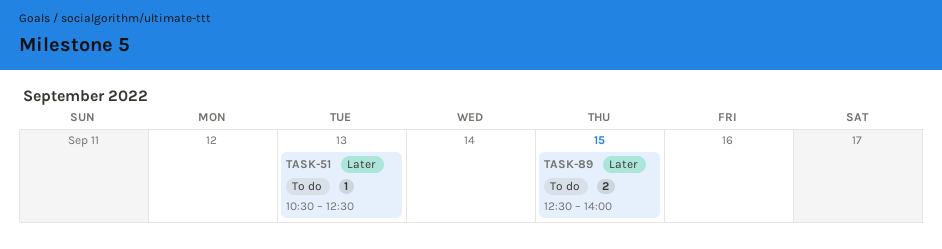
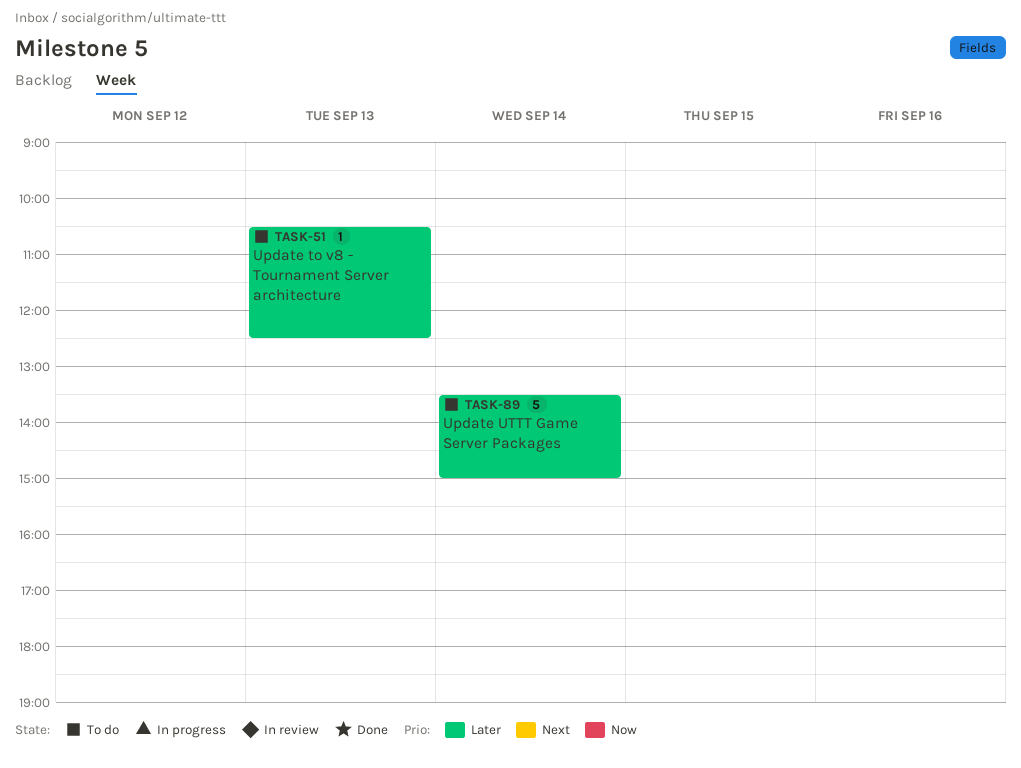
TASK-89, estimate: 2 -> 5
TASK-89, day: Sep 15 -> Sep 14
TASK-89, begins: 12:30 -> 13:30
TASK-89, ends: 14:00 -> 15:00

